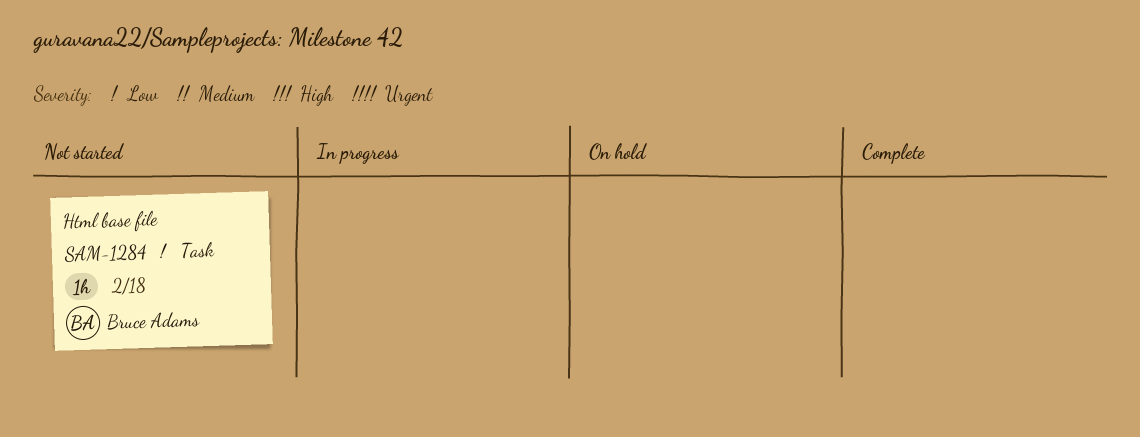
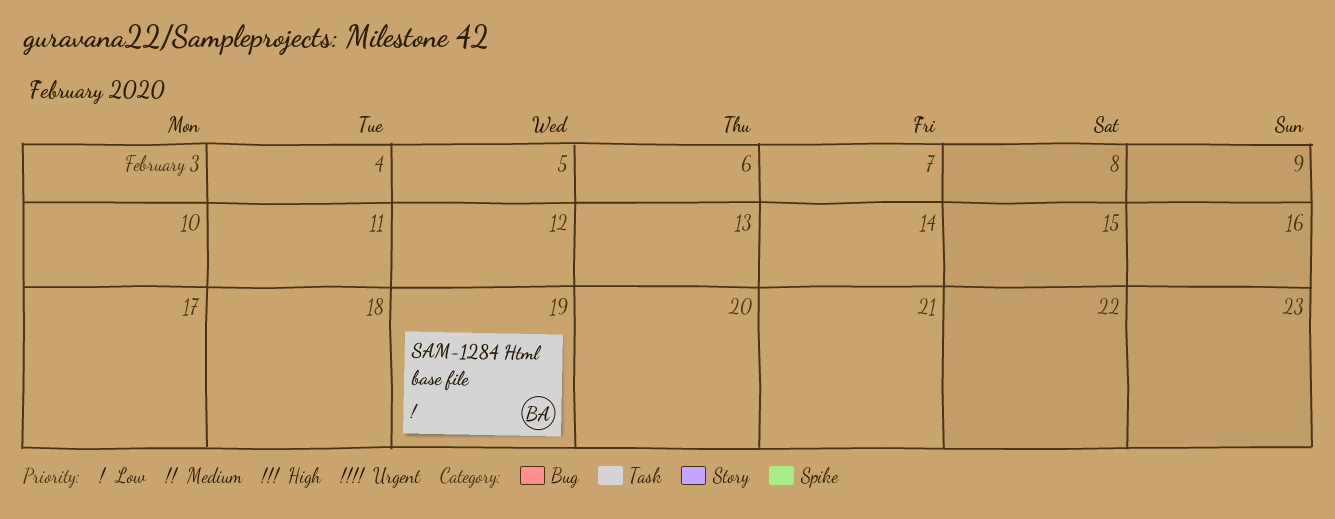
SAM-1284, due: Feb 18 -> Feb 19

